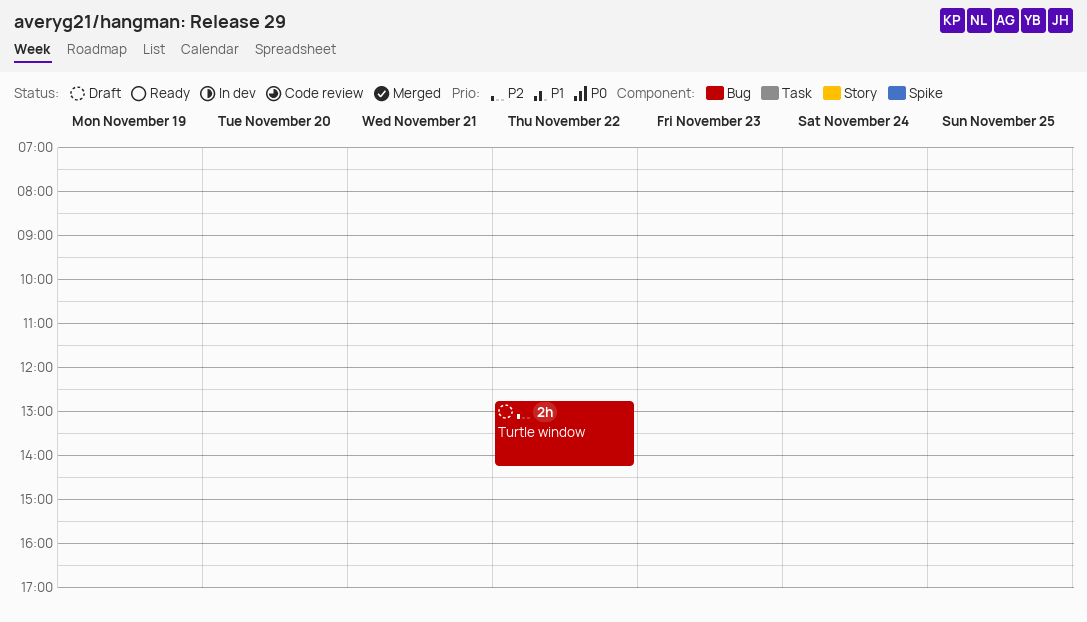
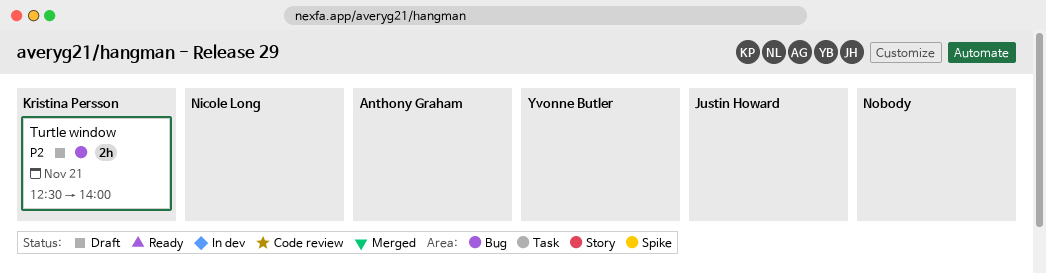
Turtle window, day: Nov 22 -> Nov 21
Turtle window, begins: 12:45 -> 12:30
Turtle window, ends: 14:15 -> 14:00

